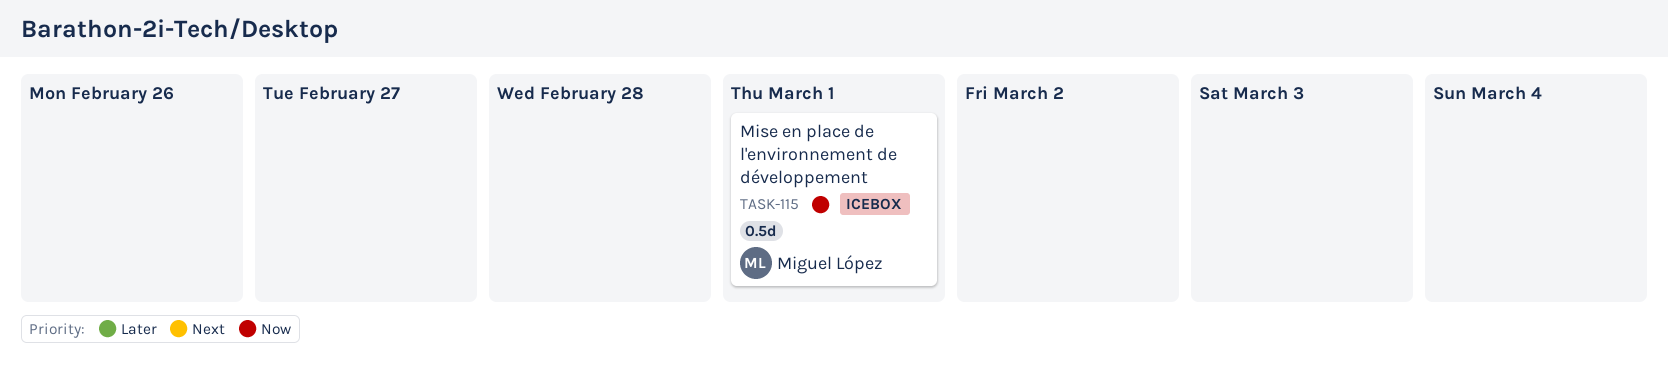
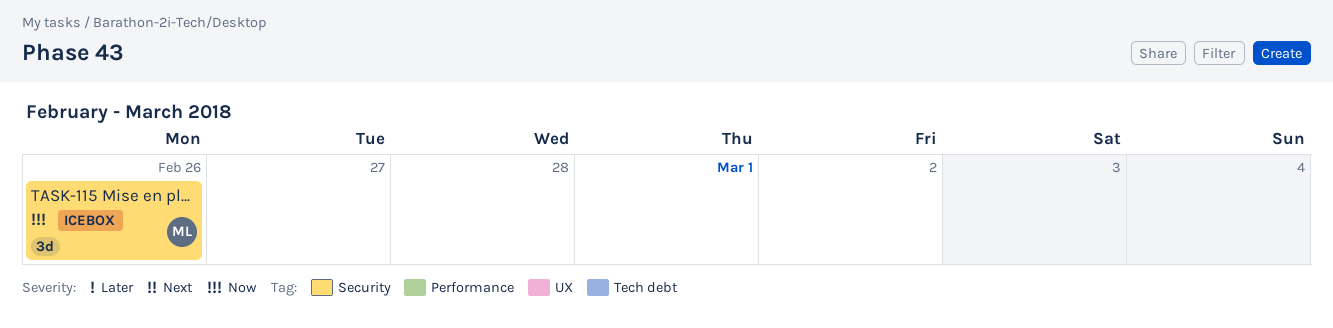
TASK-115, estimate: 0.5d -> 3d
TASK-115, due: Mar 1 -> Feb 26

